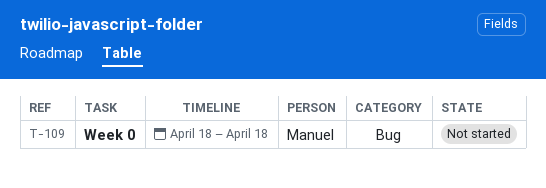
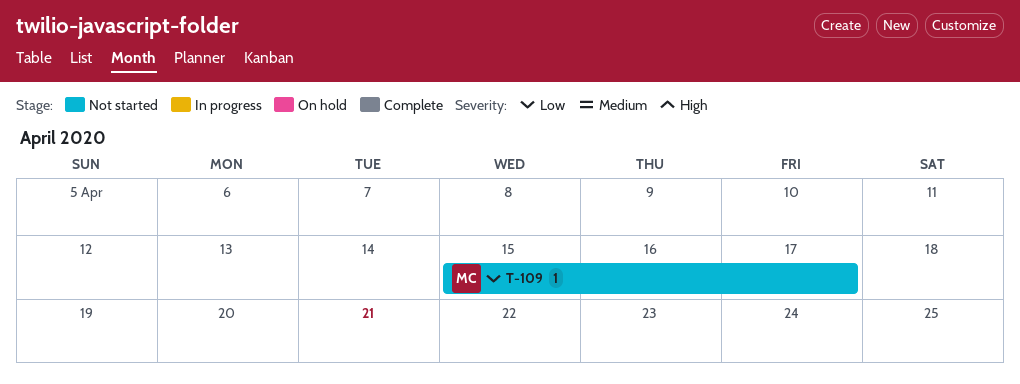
T-109, start: Apr 18 -> Apr 15
T-109, due: Apr 18 -> Apr 17

